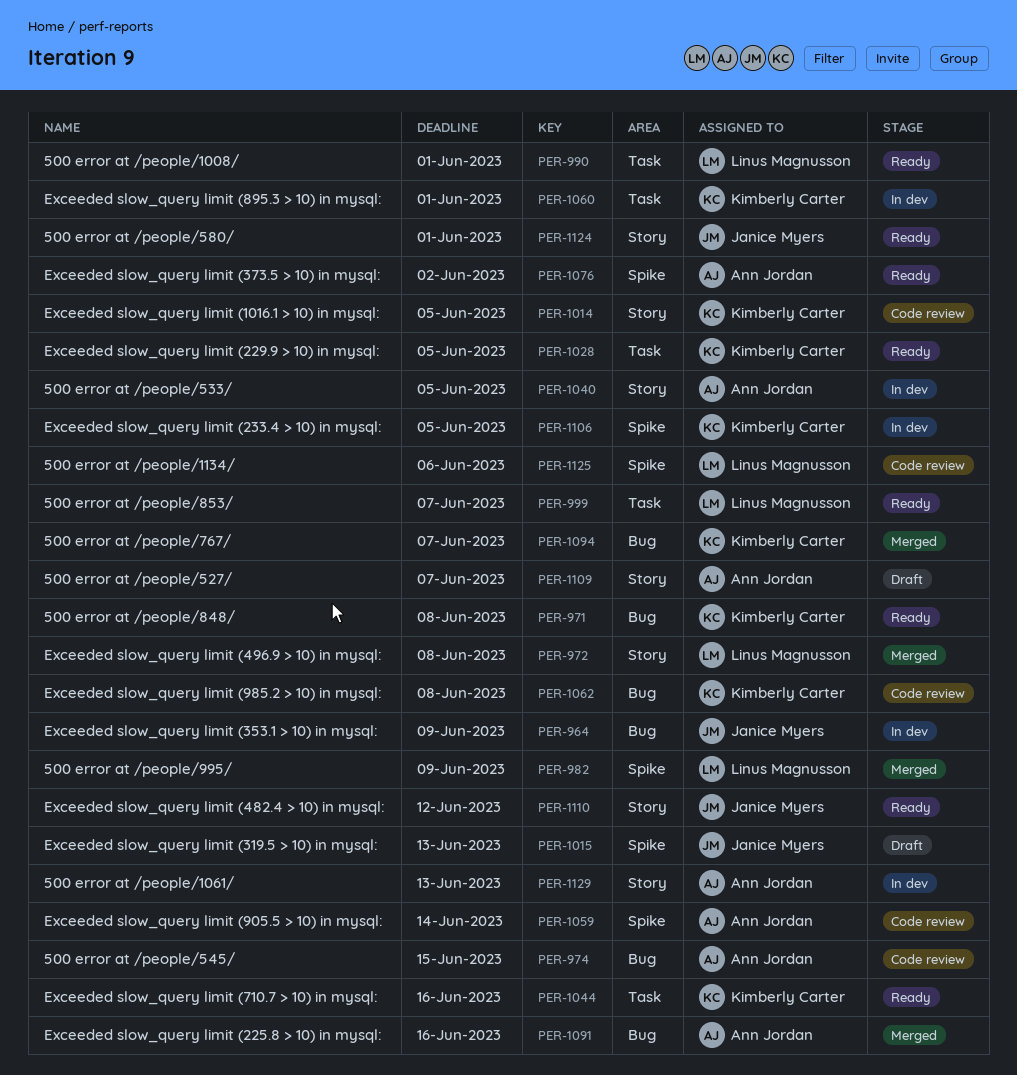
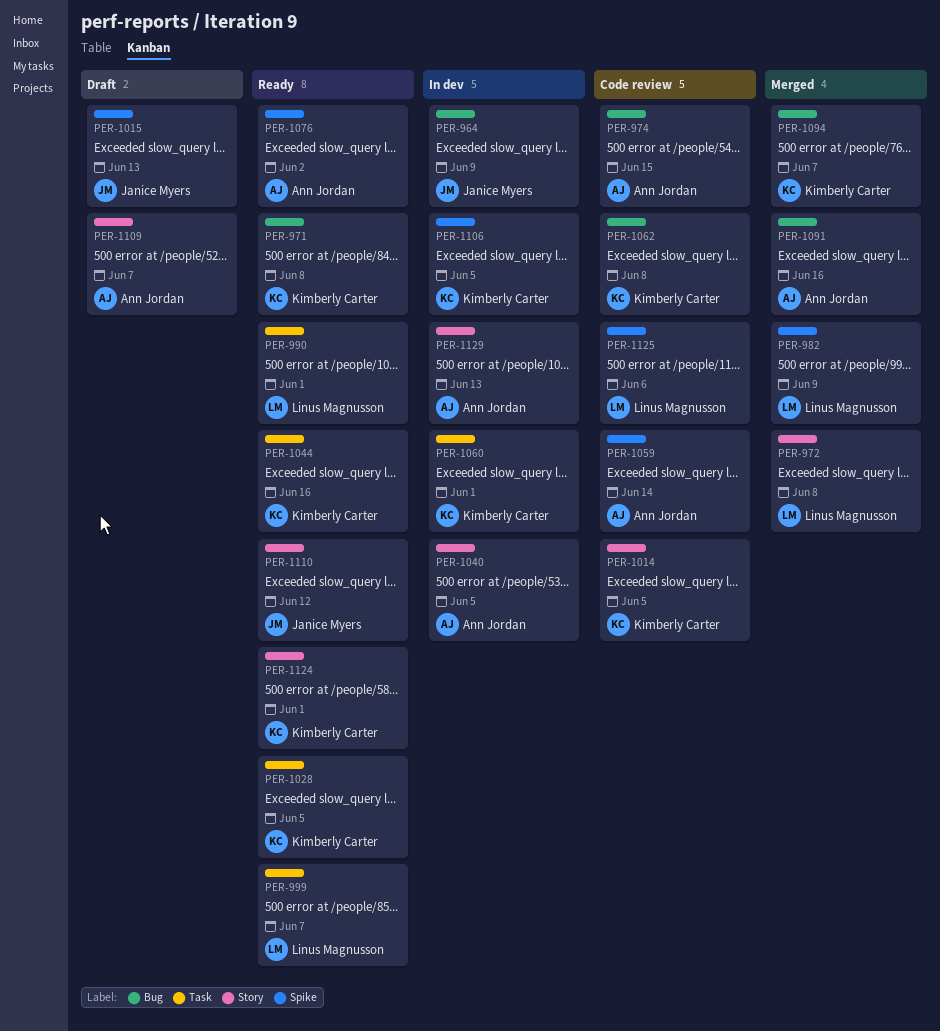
PER-1124, owner: Janice Myers -> Kimberly Carter

